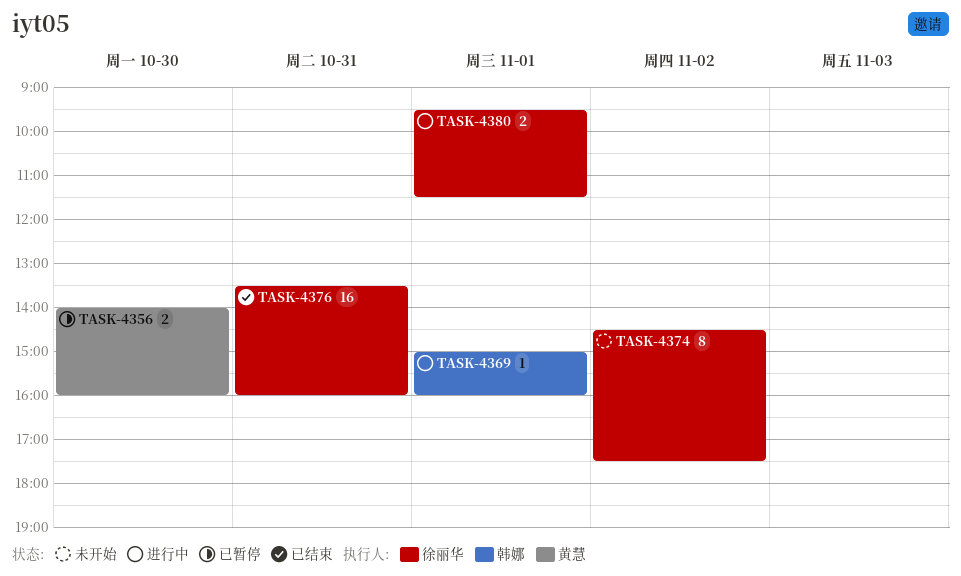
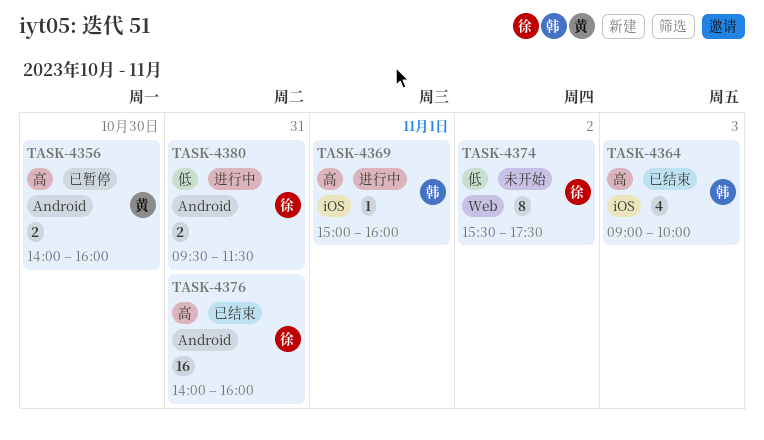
TASK-4364: none -> present
TASK-4374, begins: 14:30 -> 15:30
TASK-4376, begins: 13:30 -> 14:00
TASK-4380, day: Nov 1 -> Oct 31

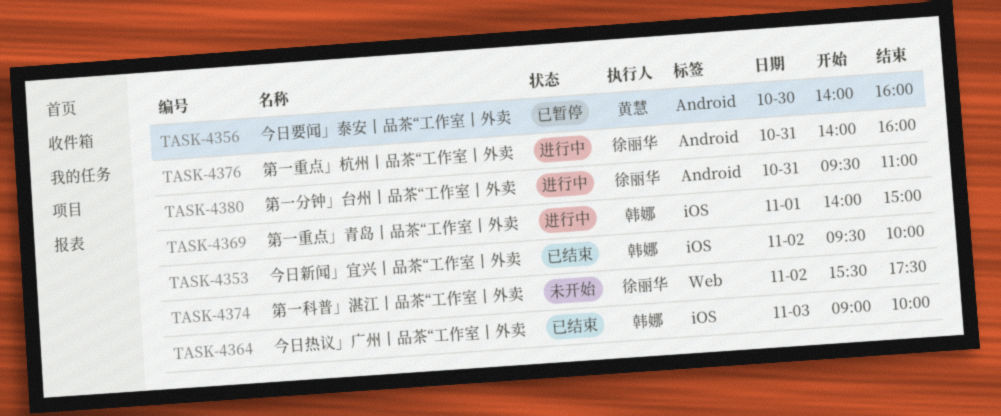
TASK-4353: none -> present
TASK-4369, begins: 15:00 -> 14:00
TASK-4369, ends: 16:00 -> 15:00
TASK-4376, status: 已结束 -> 进行中
TASK-4380, ends: 11:30 -> 11:00

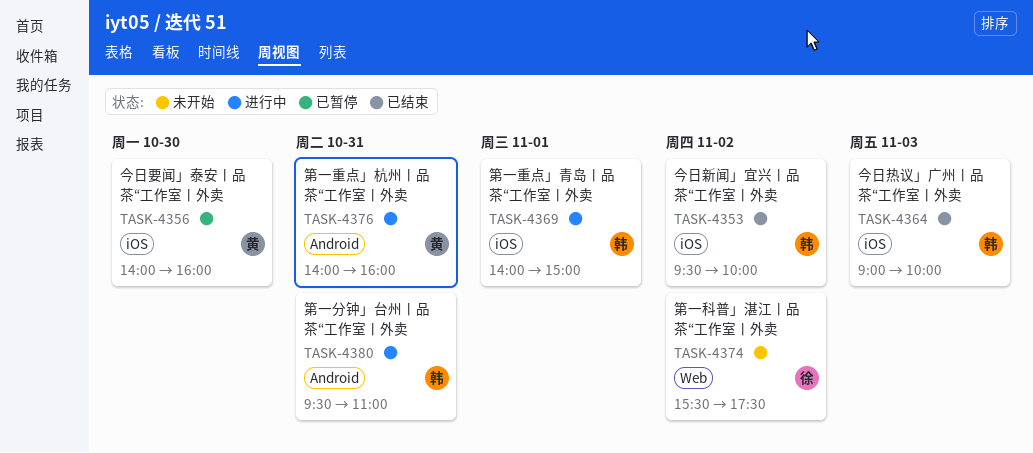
TASK-4356, label: Android -> iOS
TASK-4376, owner: 徐丽华 -> 黄慧
TASK-4380, owner: 徐丽华 -> 韩娜

